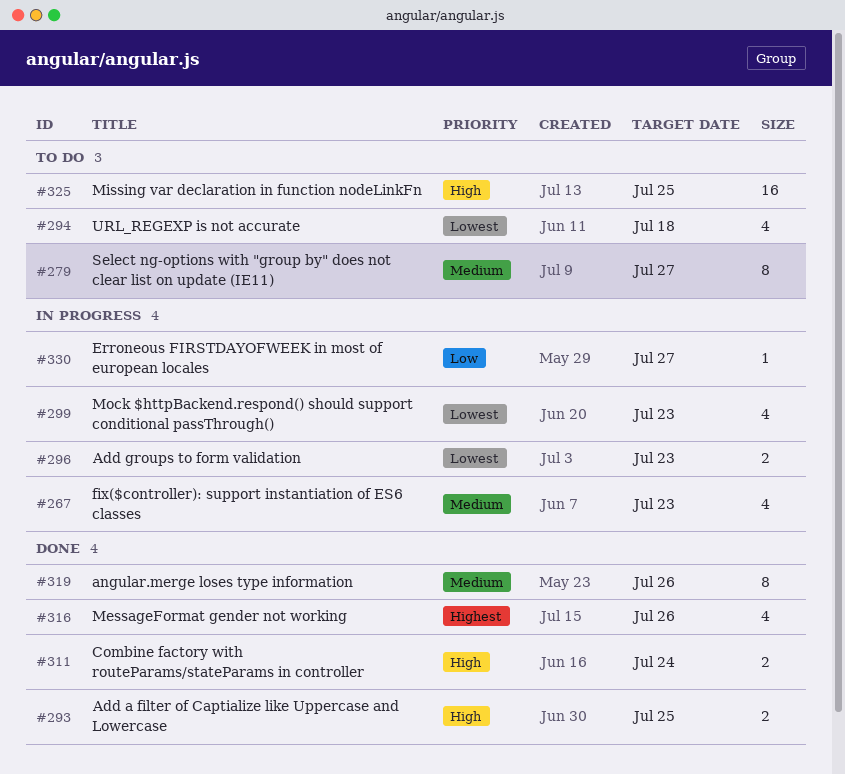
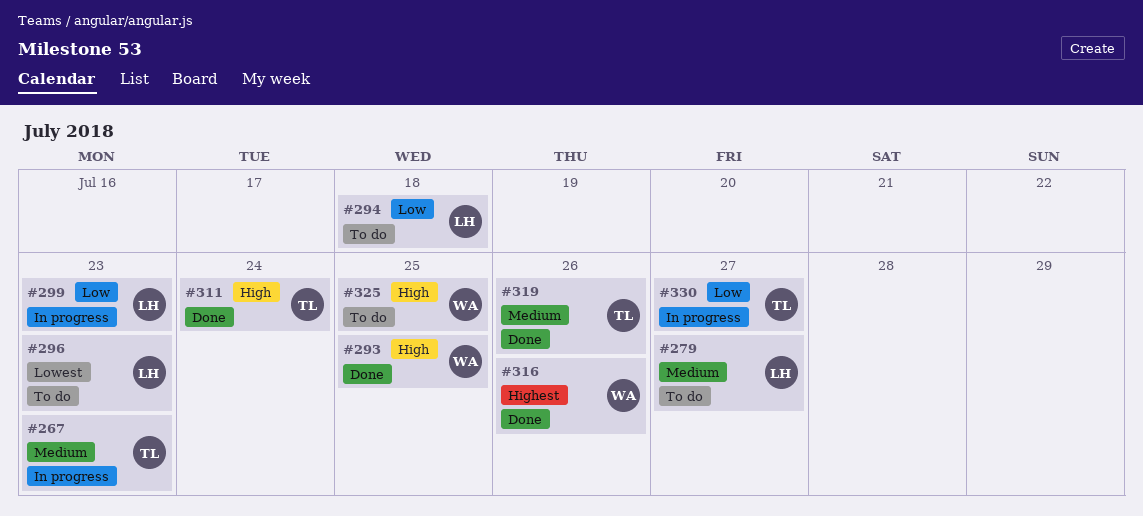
#294, priority: Lowest -> Low
#296, status: In progress -> To do
#299, priority: Lowest -> Low

